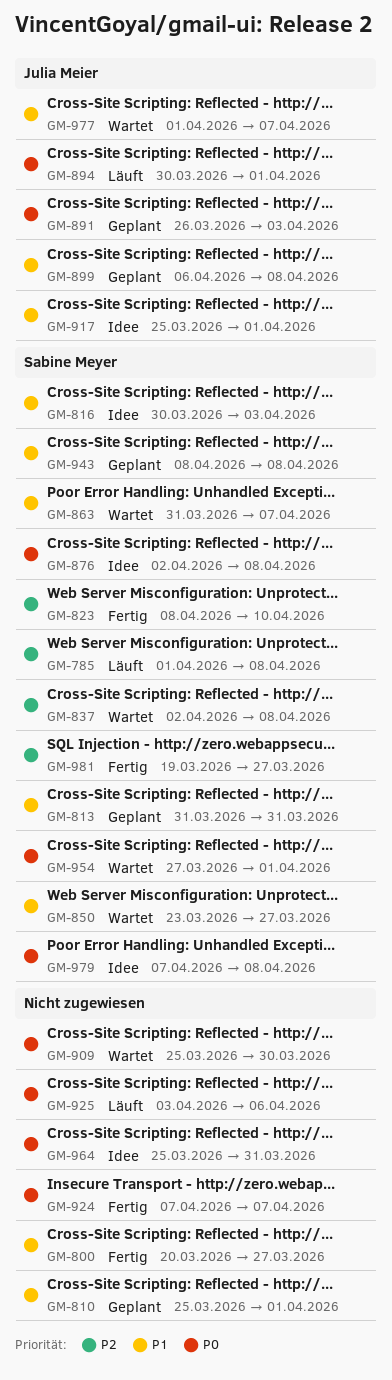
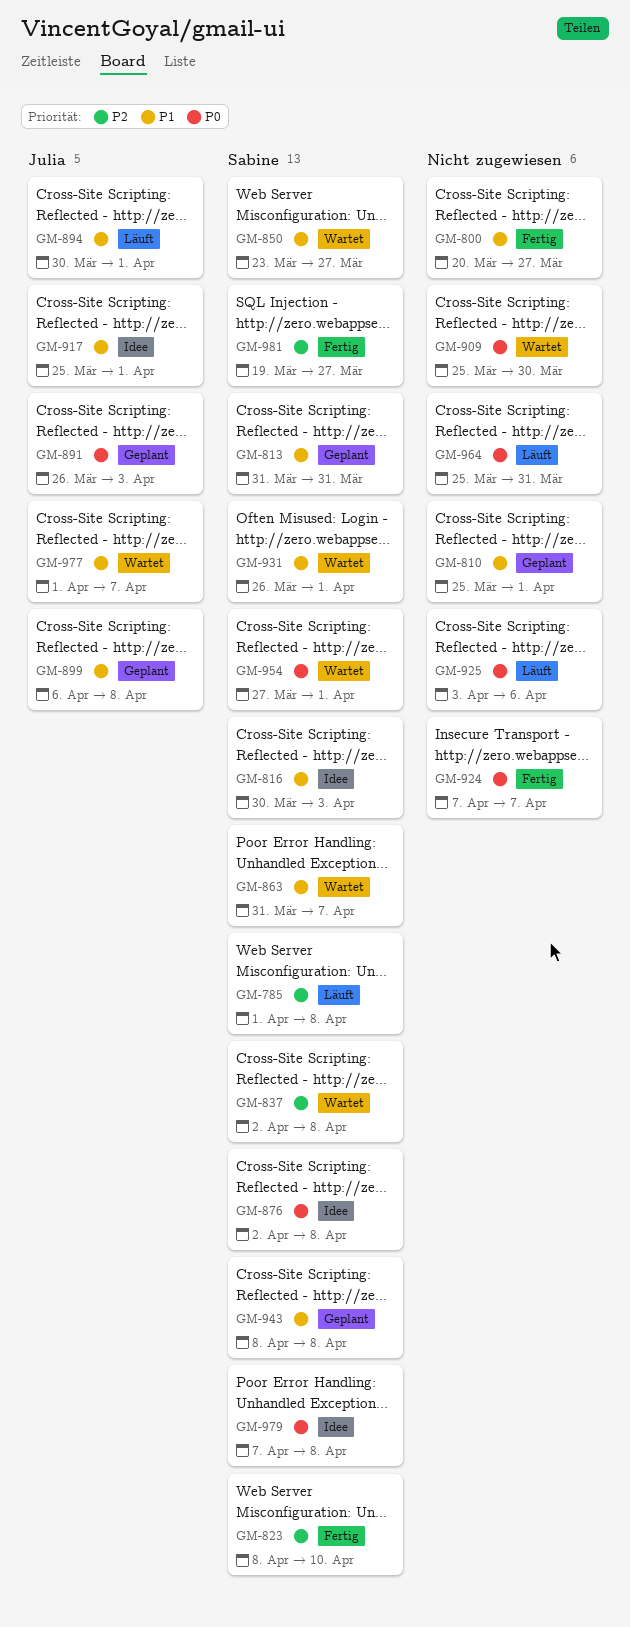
GM-894, priority: P0 -> P1
GM-931: none -> present
GM-964, status: Idee -> Läuft

